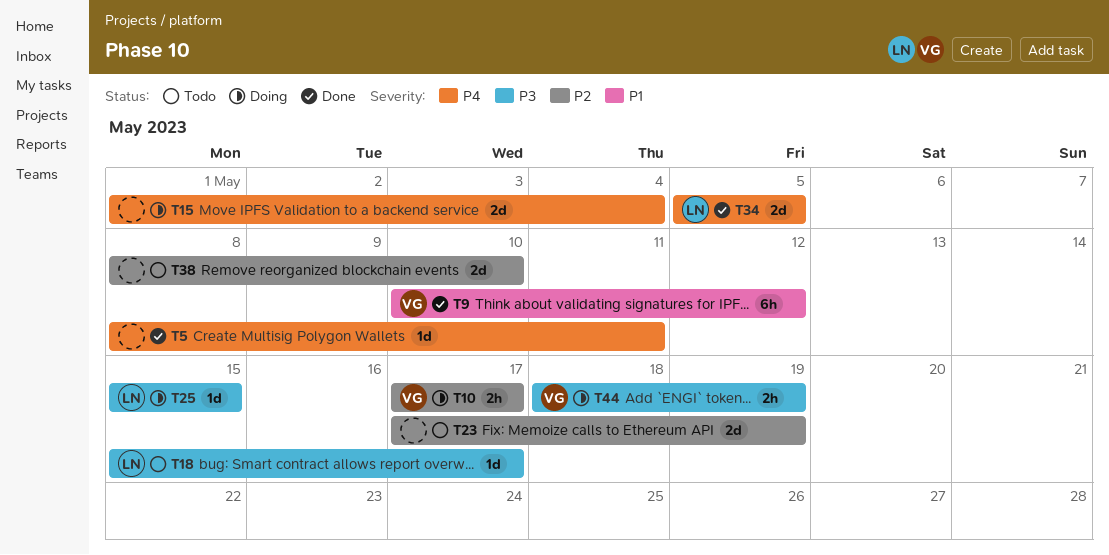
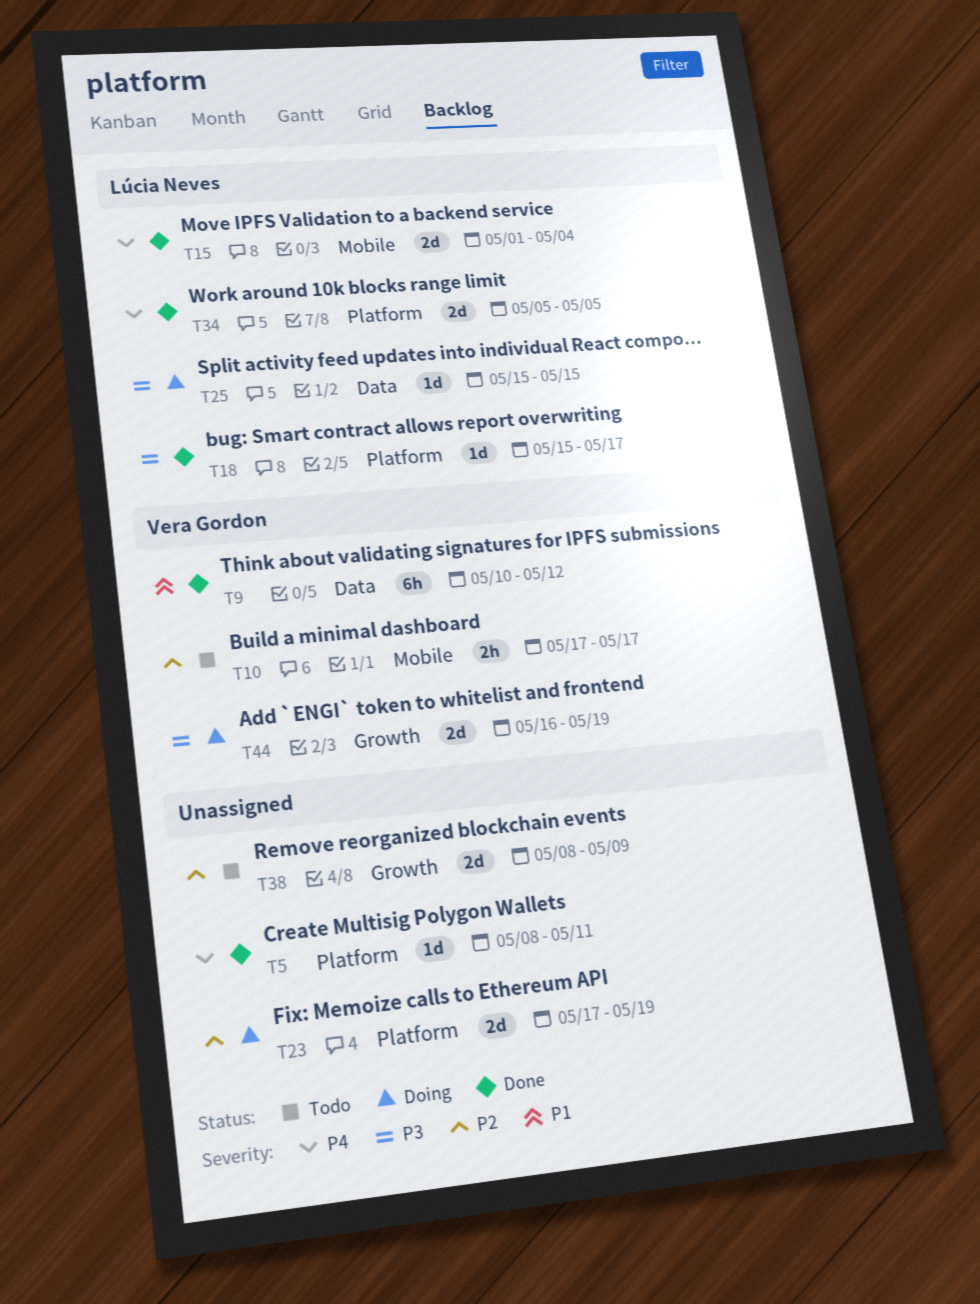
T10, status: Doing -> Todo
T15, status: Doing -> Done
T15, owner: none -> Lúcia Neves
T18, status: Todo -> Done
T23, status: Todo -> Doing
T38, due: May 10 -> May 9
T44, estimate: 2h -> 2d
T44, start: May 18 -> May 16

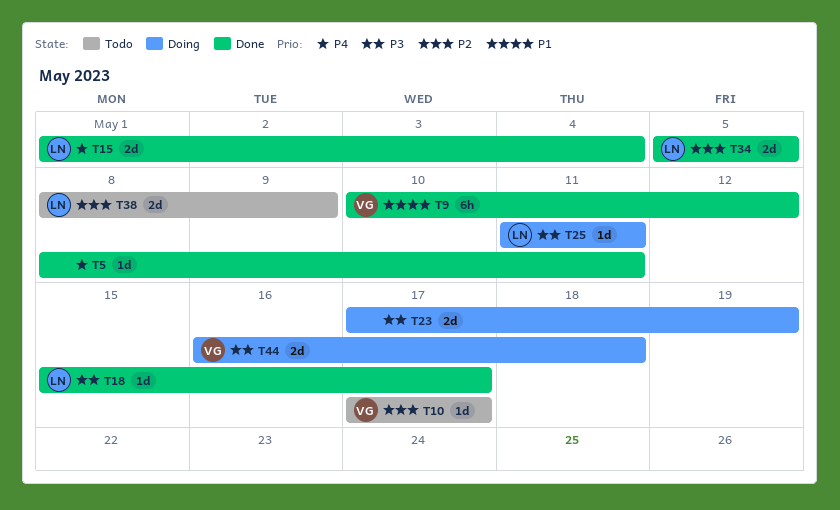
T10, estimate: 2h -> 1d
T23, priority: P2 -> P3
T25, start: May 15 -> May 11
T25, due: May 15 -> May 11
T34, priority: P4 -> P2
T38, owner: none -> Lúcia Neves
T44, due: May 19 -> May 18

